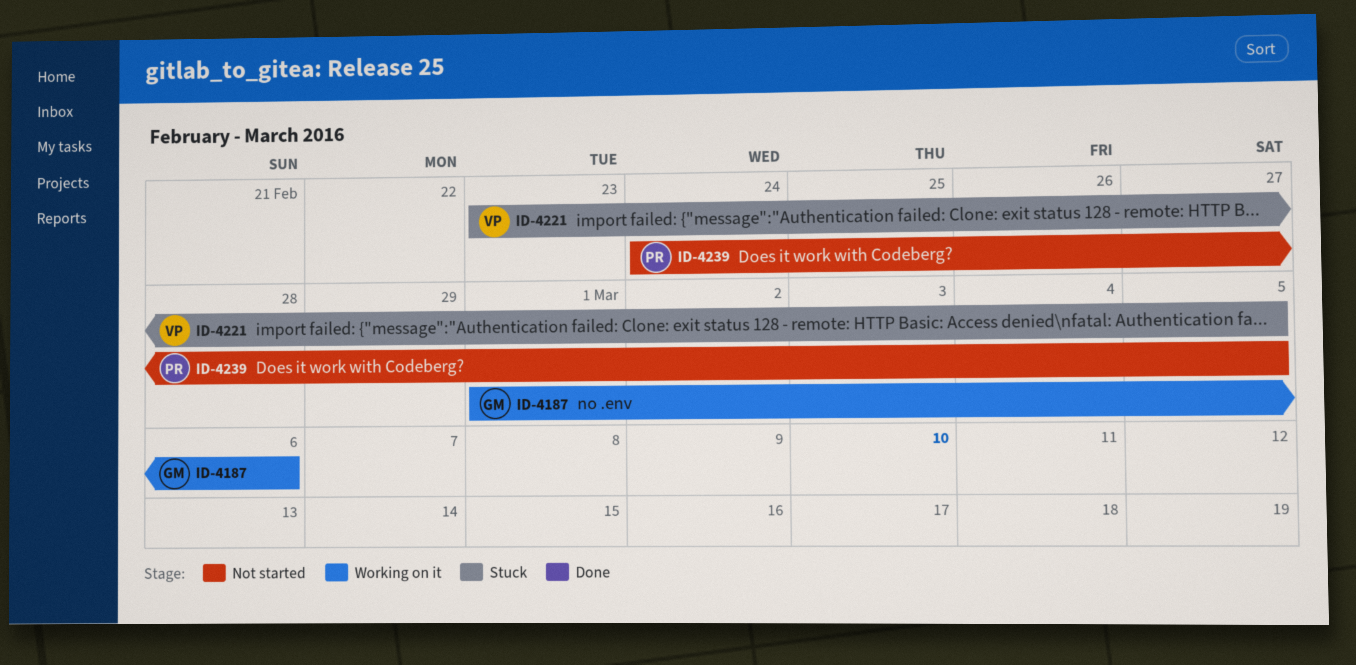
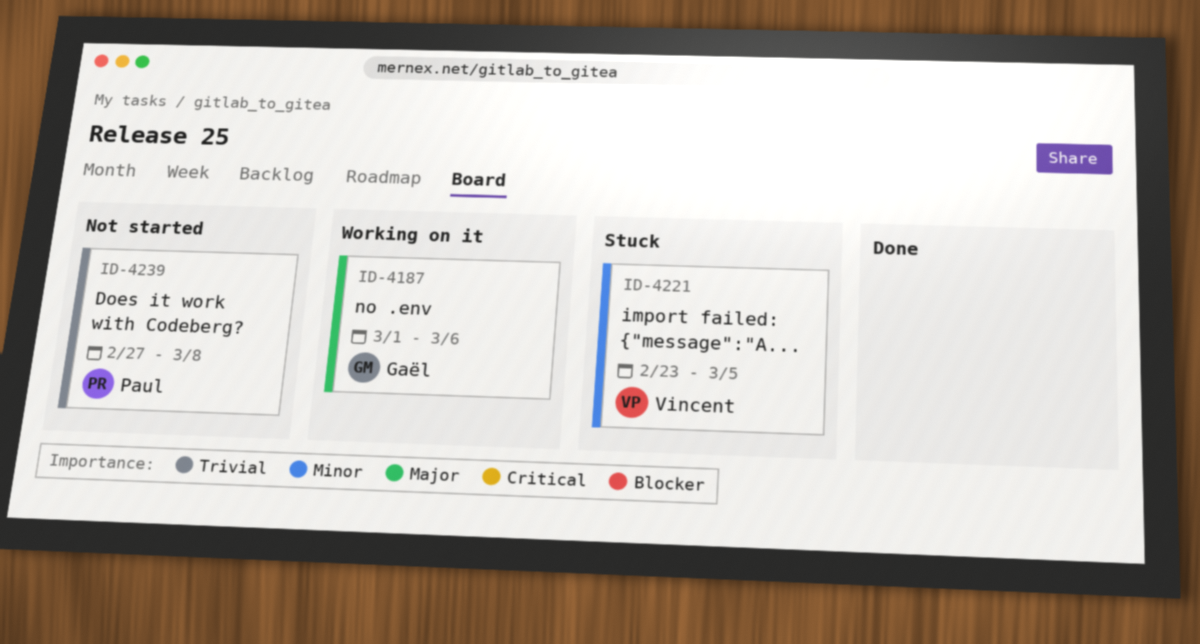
ID-4239, start: Feb 24 -> Feb 27
ID-4239, due: Mar 5 -> Mar 8

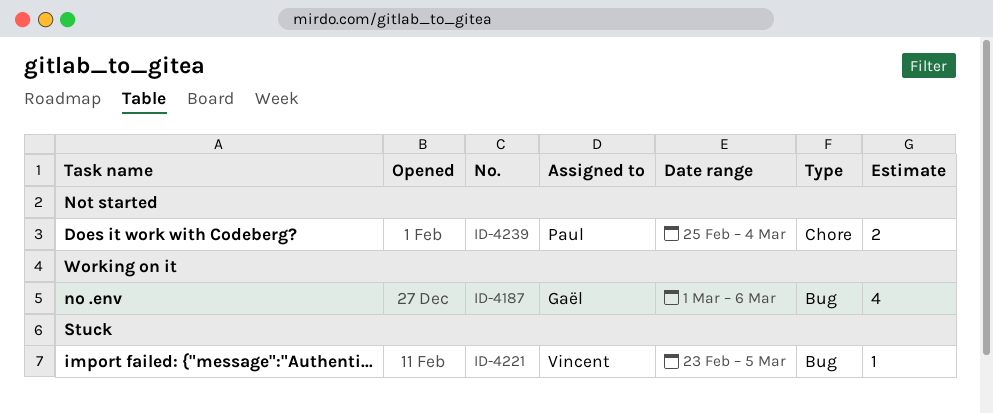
ID-4239, start: Feb 27 -> Feb 25
ID-4239, due: Mar 8 -> Mar 4

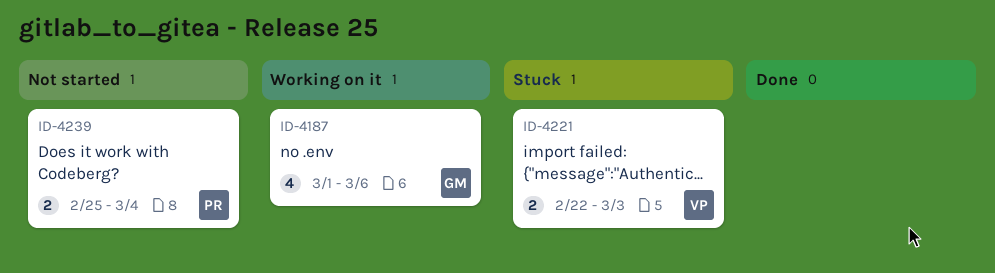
ID-4221, estimate: 1 -> 2
ID-4221, start: Feb 23 -> Feb 22
ID-4221, due: Mar 5 -> Mar 3

